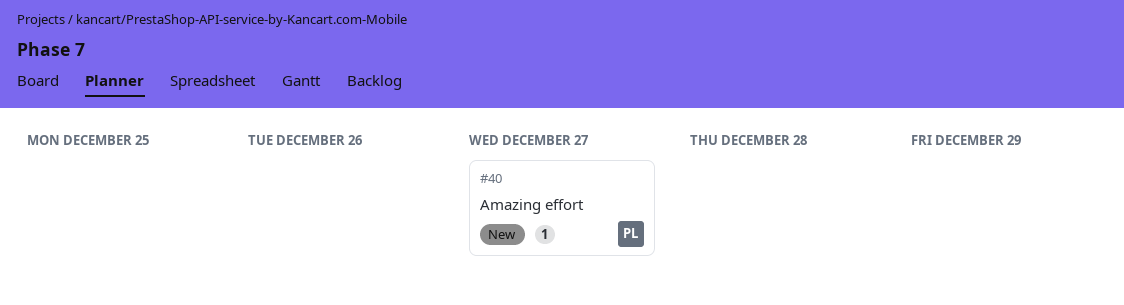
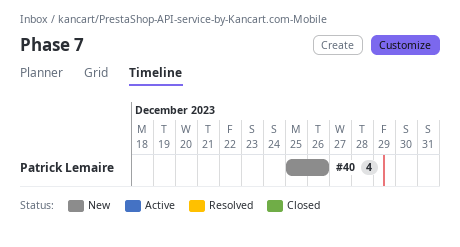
#40, estimate: 1 -> 4
#40, due: Dec 27 -> Dec 26

